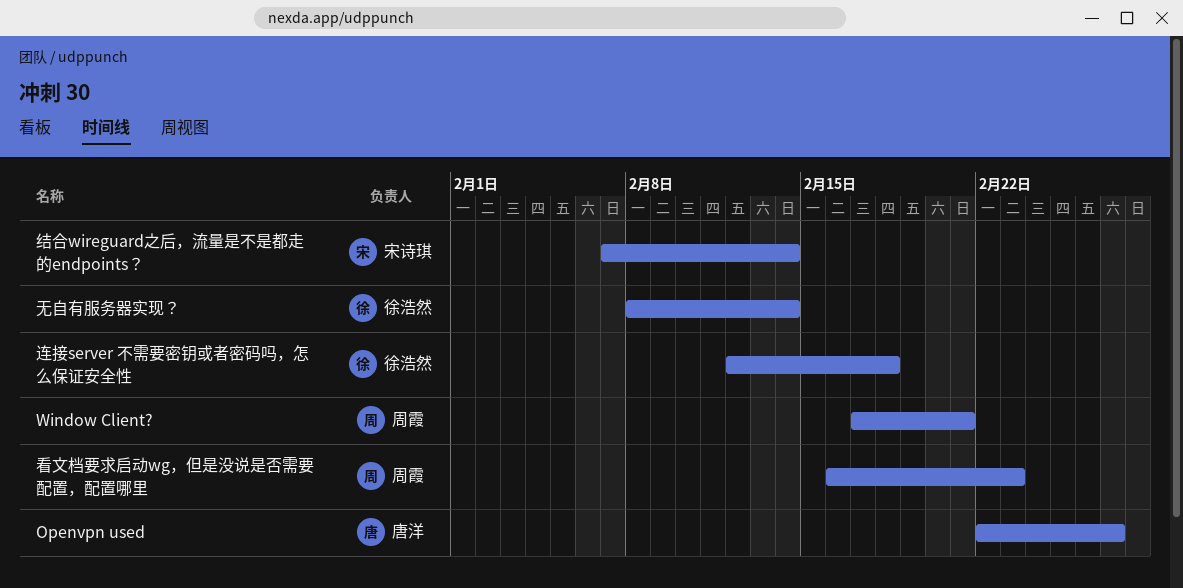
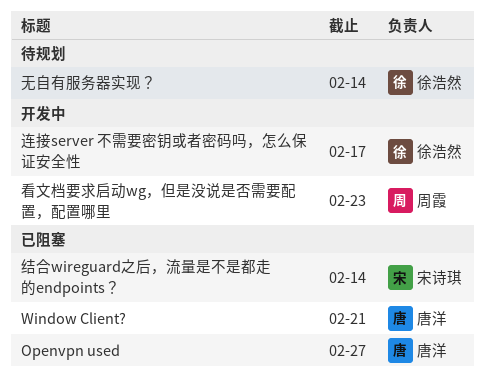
Window Client?, owner: 周霞 -> 唐洋
连接server 不需要密钥或者密码吗，怎么保证安全性, due: Feb 18 -> Feb 17

